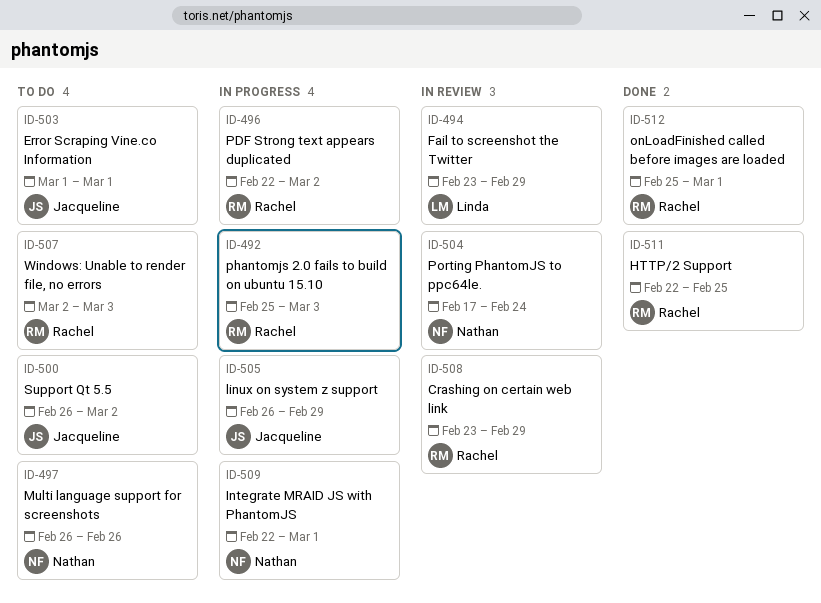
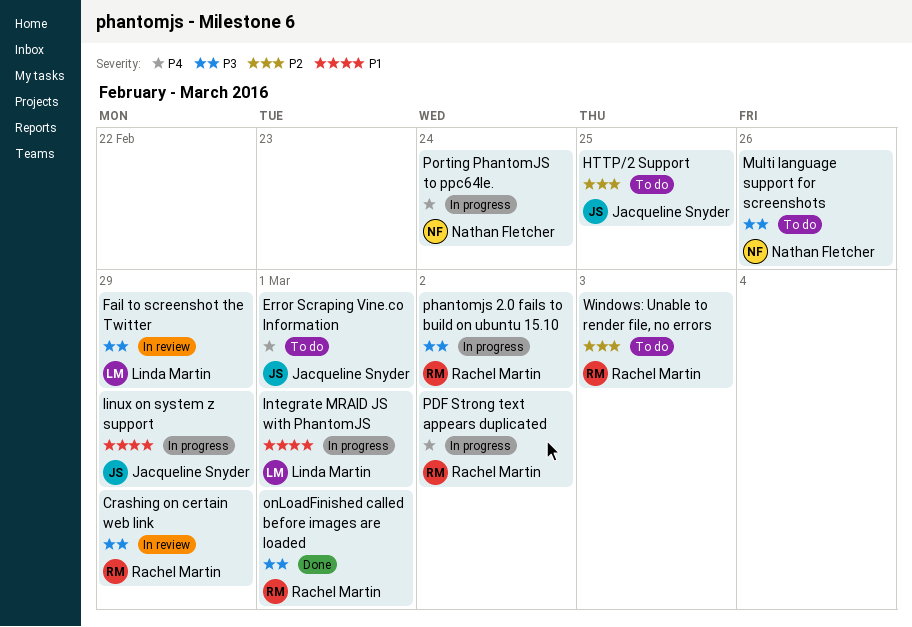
HTTP/2 Support, status: Done -> To do
HTTP/2 Support, owner: Rachel Martin -> Jacqueline Snyder
Integrate MRAID JS with PhantomJS, owner: Nathan Fletcher -> Linda Martin
phantomjs 2.0 fails to build on ubuntu 15.10, due: Mar 3 -> Mar 2
Porting PhantomJS to ppc64le., status: In review -> In progress
Support Qt 5.5: present -> none

